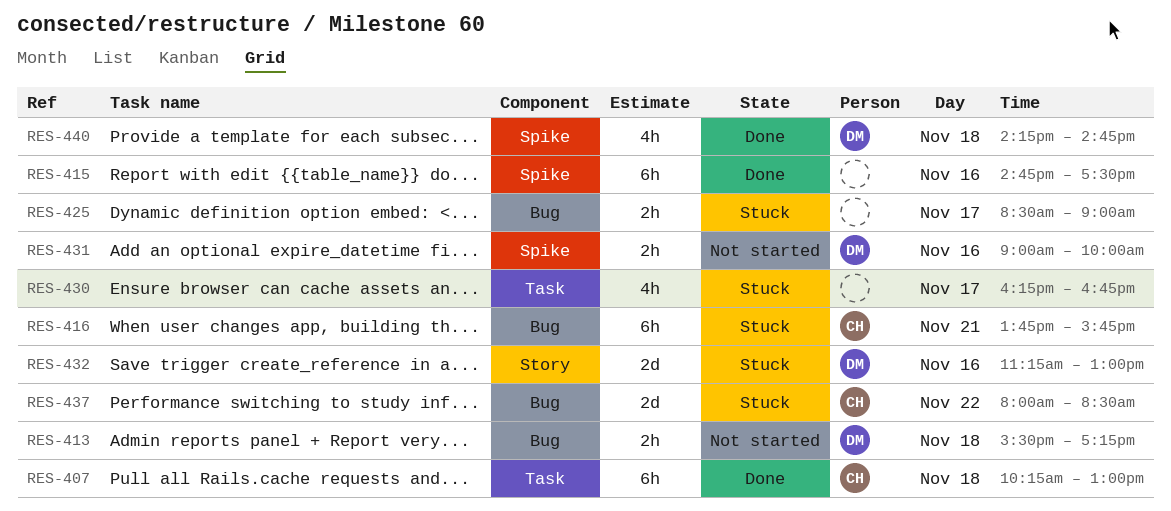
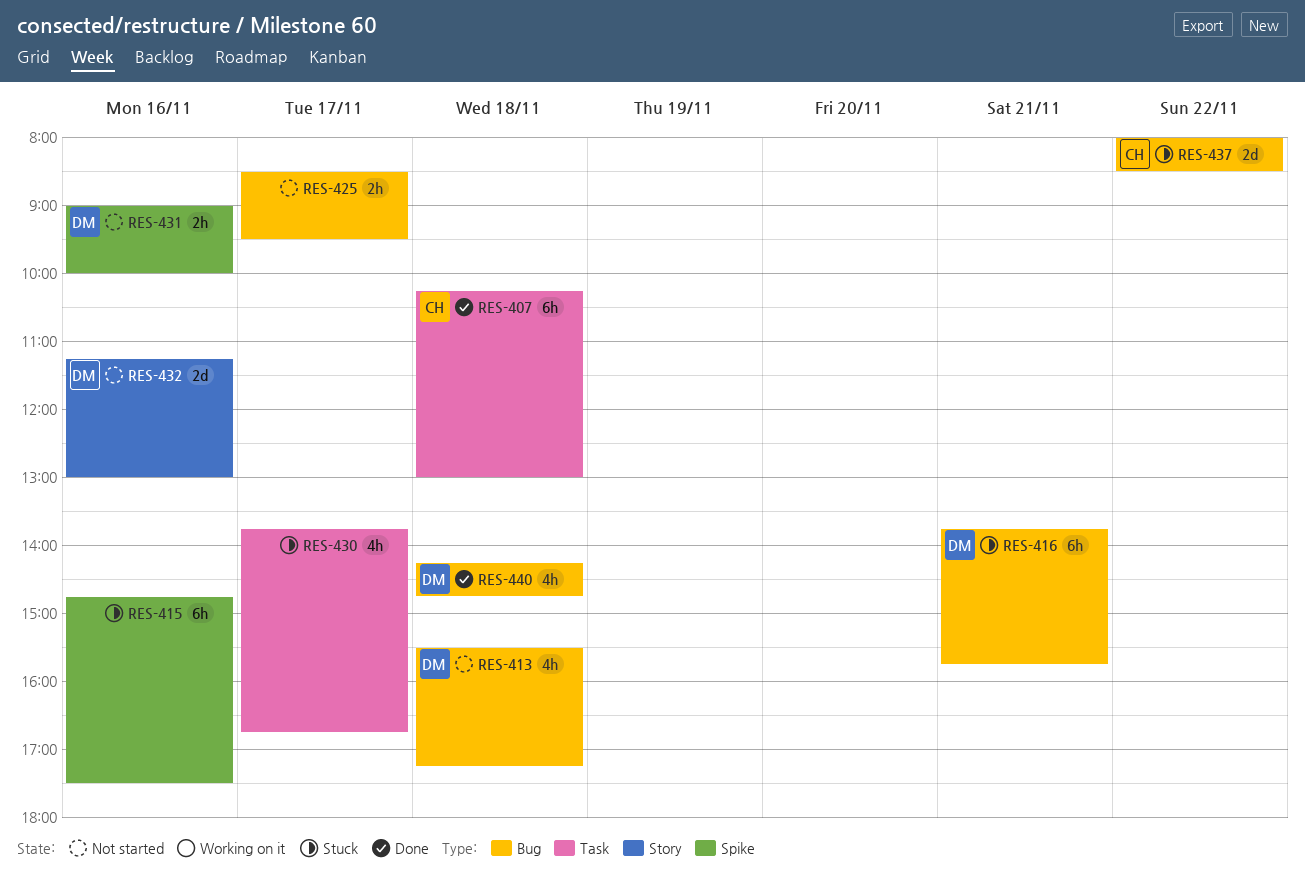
RES-413, estimate: 2h -> 4h
RES-415, status: Done -> Stuck
RES-416, owner: CH -> DM
RES-425, status: Stuck -> Not started
RES-425, ends: 09:00 -> 09:30
RES-430, begins: 16:15 -> 13:45
RES-432, status: Stuck -> Not started
RES-440, label: Spike -> Bug

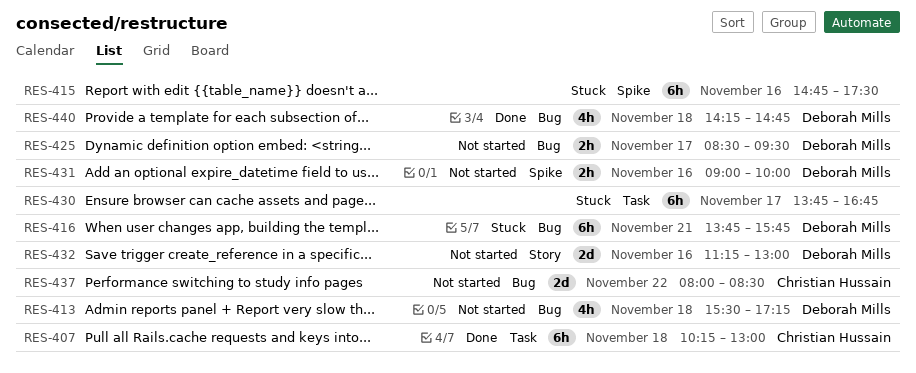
RES-425, owner: none -> Deborah Mills
RES-430, estimate: 4h -> 6h
RES-437, status: Stuck -> Not started

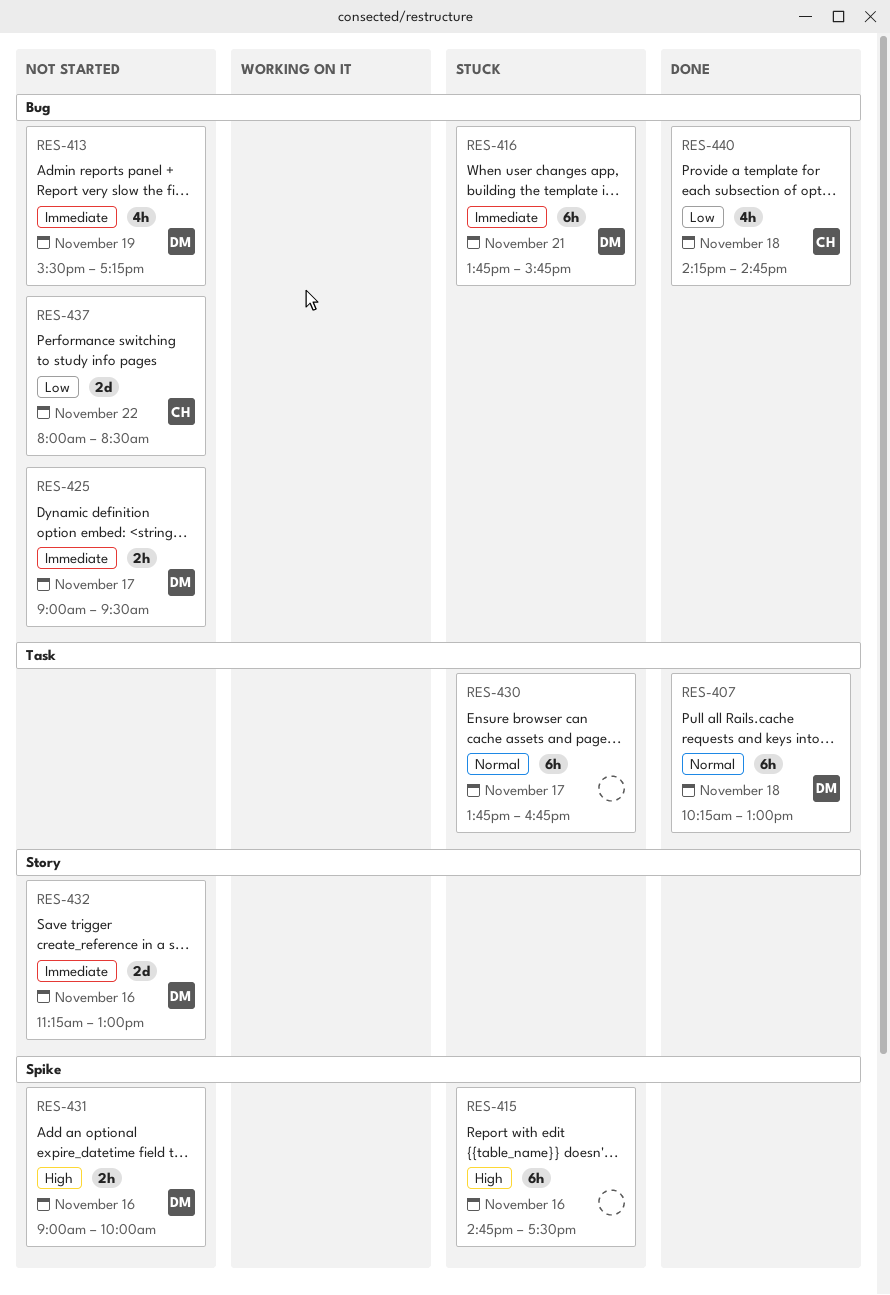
RES-407, owner: Christian Hussain -> Deborah Mills
RES-413, day: Nov 18 -> Nov 19
RES-425, begins: 08:30 -> 09:00
RES-440, owner: Deborah Mills -> Christian Hussain

